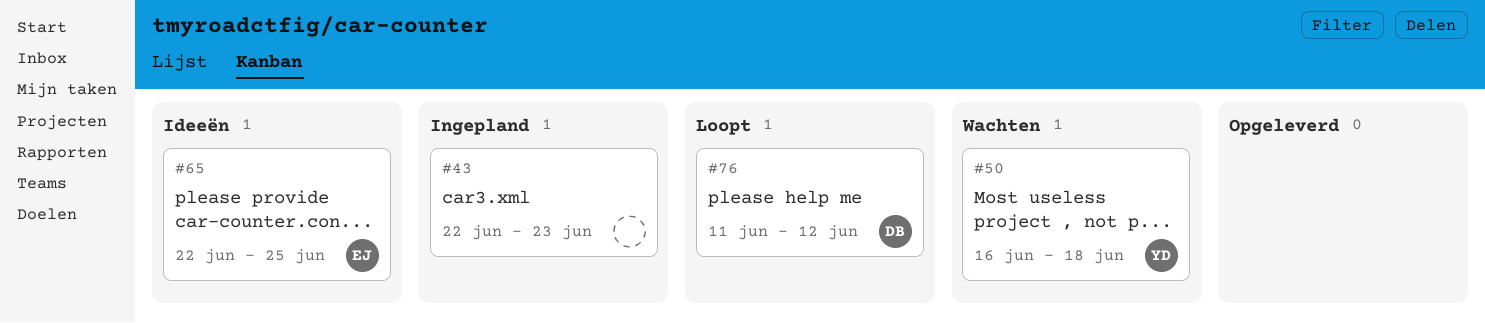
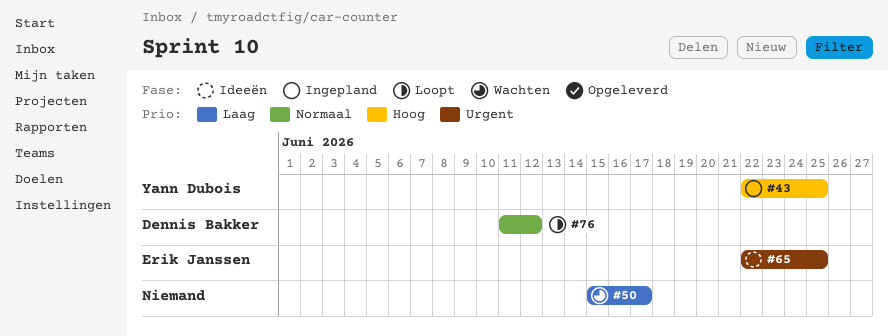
#43, owner: none -> Yann Dubois
#43, due: Jun 23 -> Jun 25
#50, owner: Yann Dubois -> none
#50, start: Jun 16 -> Jun 15
#50, due: Jun 18 -> Jun 17

